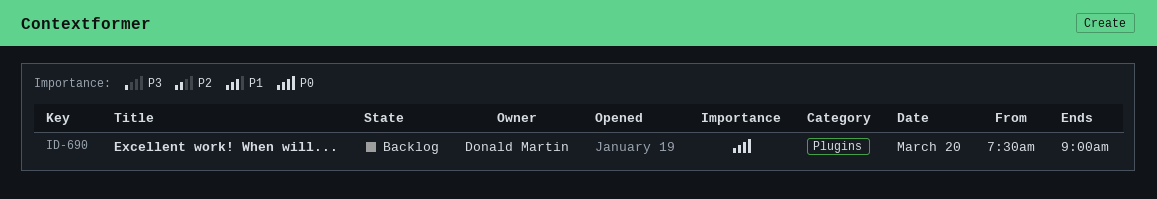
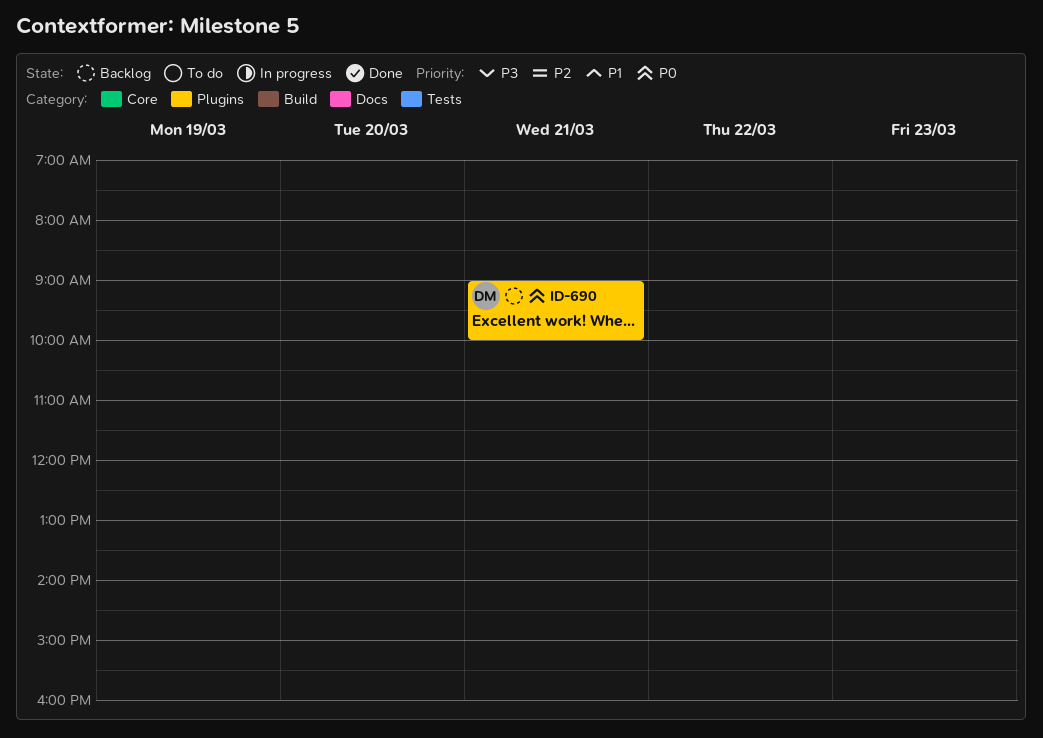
ID-690, day: Mar 20 -> Mar 21
ID-690, begins: 07:30 -> 09:00
ID-690, ends: 09:00 -> 10:00

